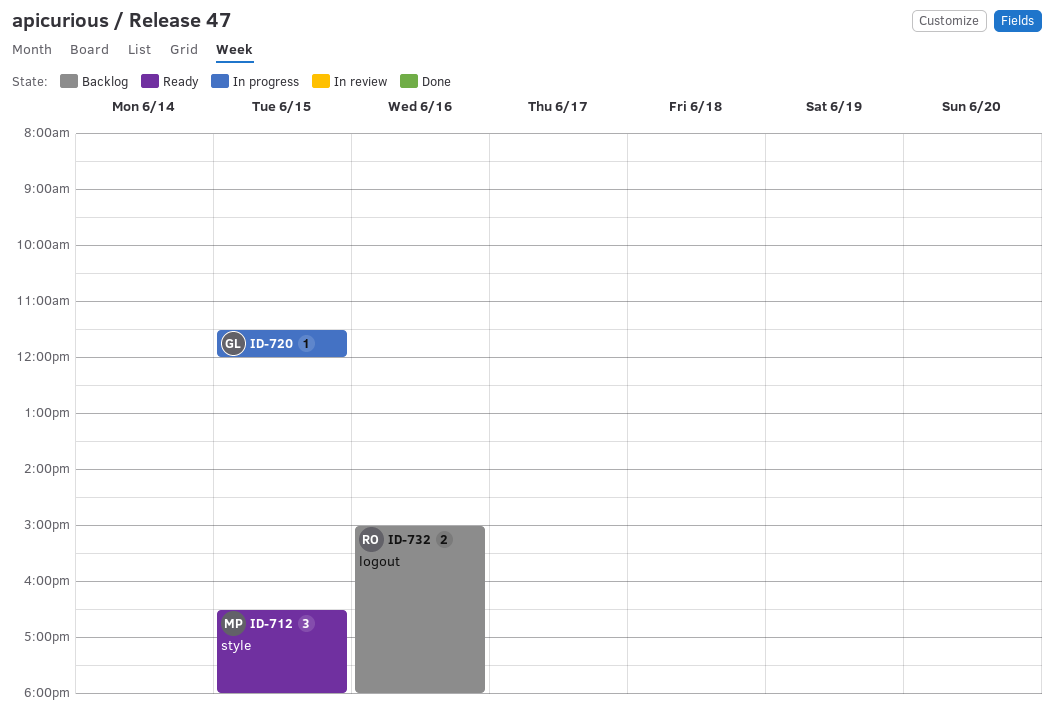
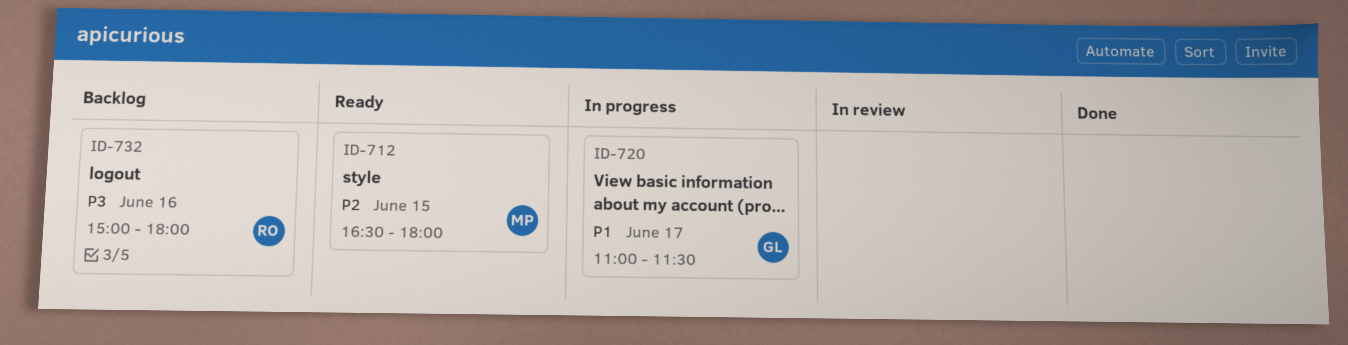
ID-720, day: Jun 15 -> Jun 17
ID-720, begins: 11:30 -> 11:00
ID-720, ends: 12:00 -> 11:30

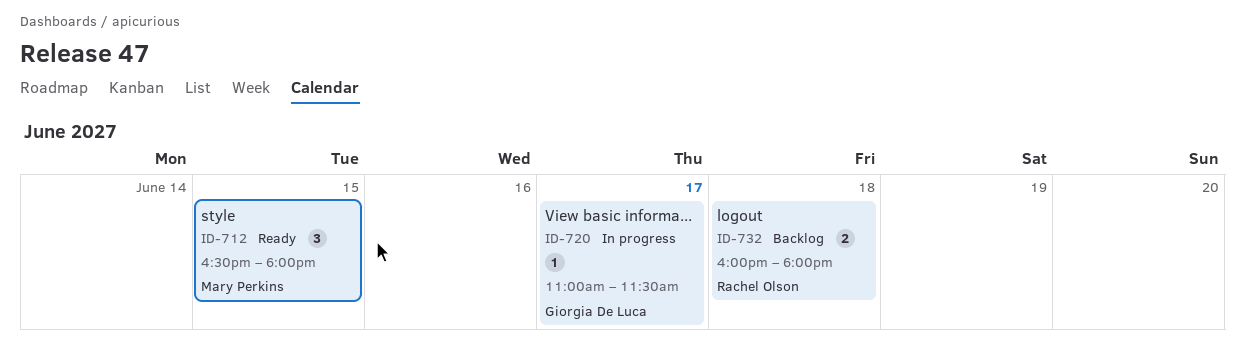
ID-732, day: Jun 16 -> Jun 18
ID-732, begins: 15:00 -> 16:00

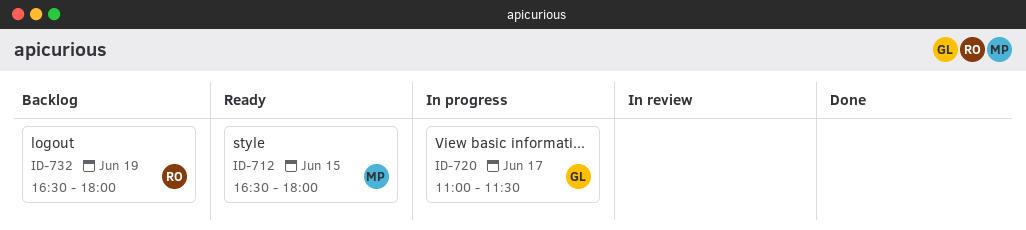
ID-732, day: Jun 18 -> Jun 19
ID-732, begins: 16:00 -> 16:30

